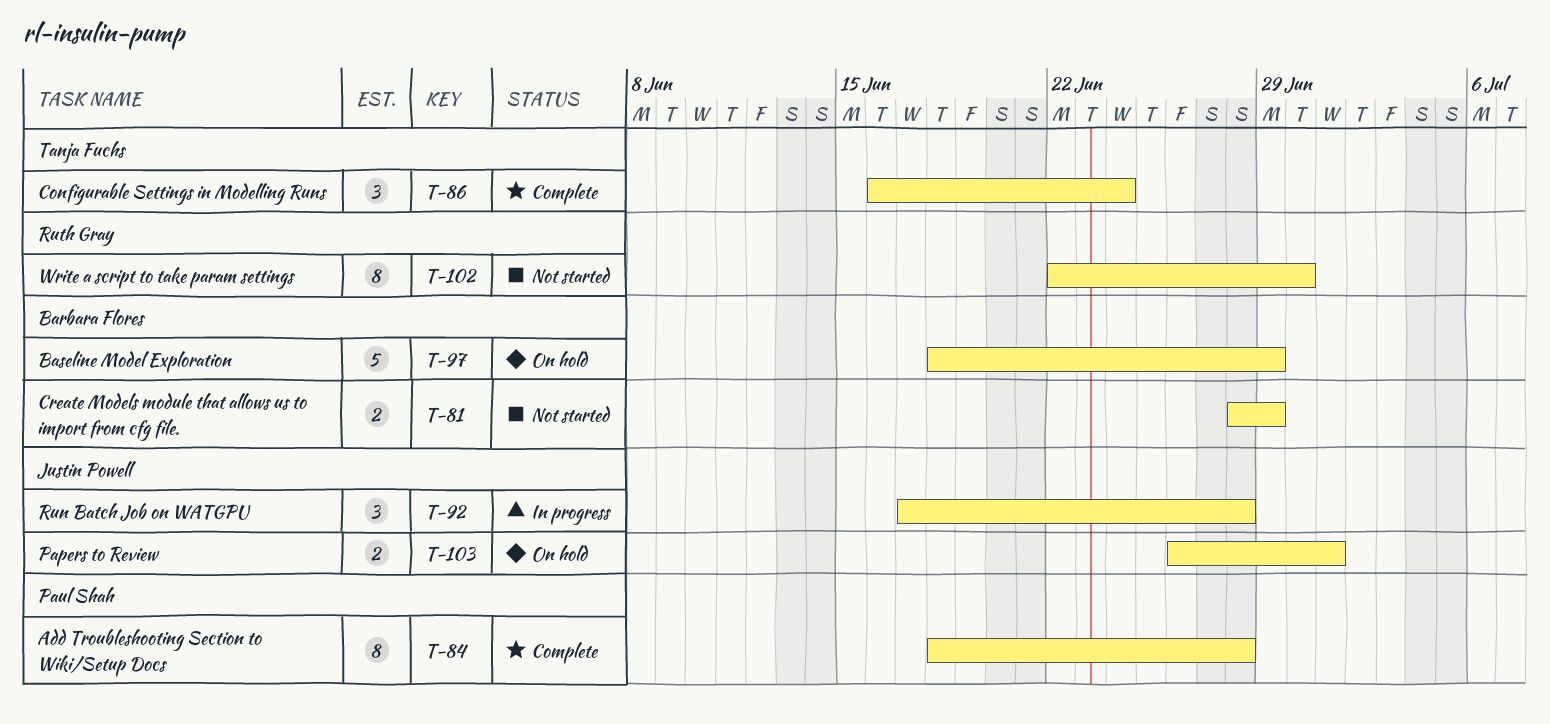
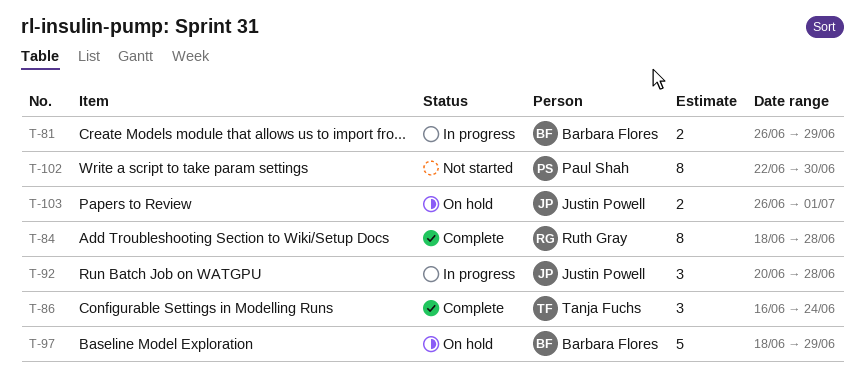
T-81, status: Not started -> In progress
T-81, start: Jun 28 -> Jun 26
T-84, owner: Paul Shah -> Ruth Gray
T-92, start: Jun 17 -> Jun 20
T-102, owner: Ruth Gray -> Paul Shah

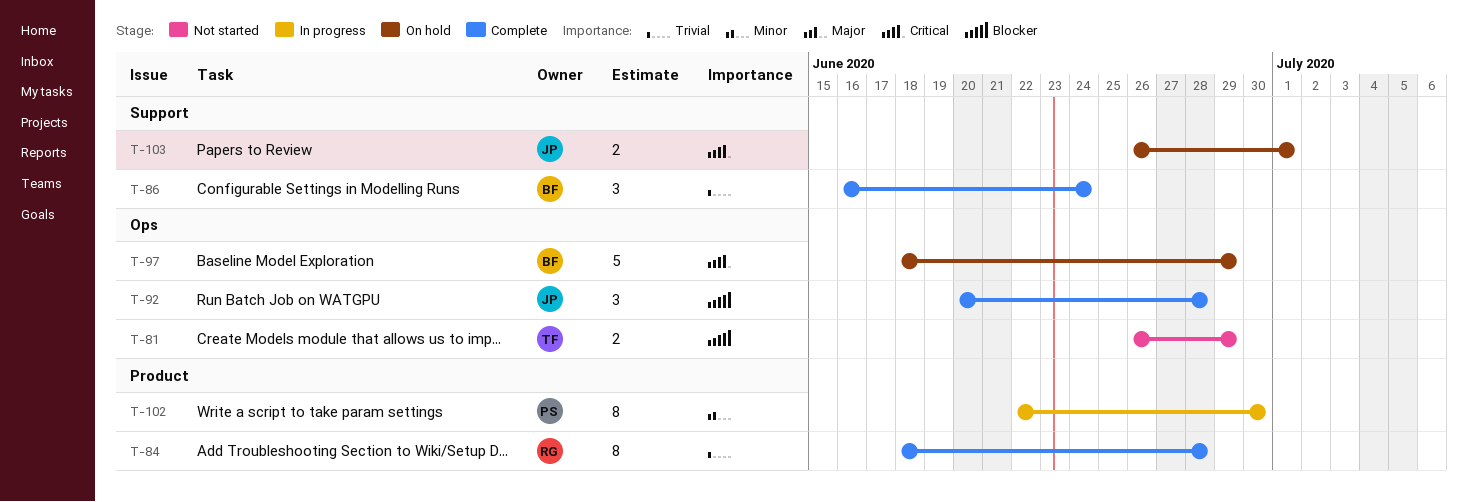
T-81, status: In progress -> Not started
T-81, owner: Barbara Flores -> Tanja Fuchs
T-86, owner: Tanja Fuchs -> Barbara Flores
T-92, status: In progress -> Complete
T-102, status: Not started -> In progress

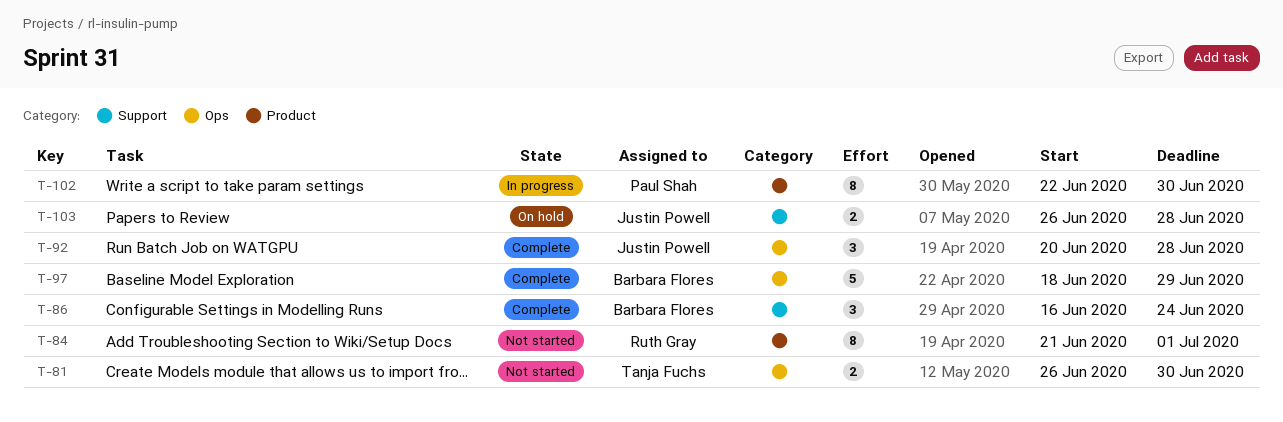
T-81, due: Jun 29 -> Jun 30
T-84, status: Complete -> Not started
T-84, start: Jun 18 -> Jun 21
T-84, due: Jun 28 -> Jul 1
T-97, status: On hold -> Complete
T-103, due: Jul 1 -> Jun 28

